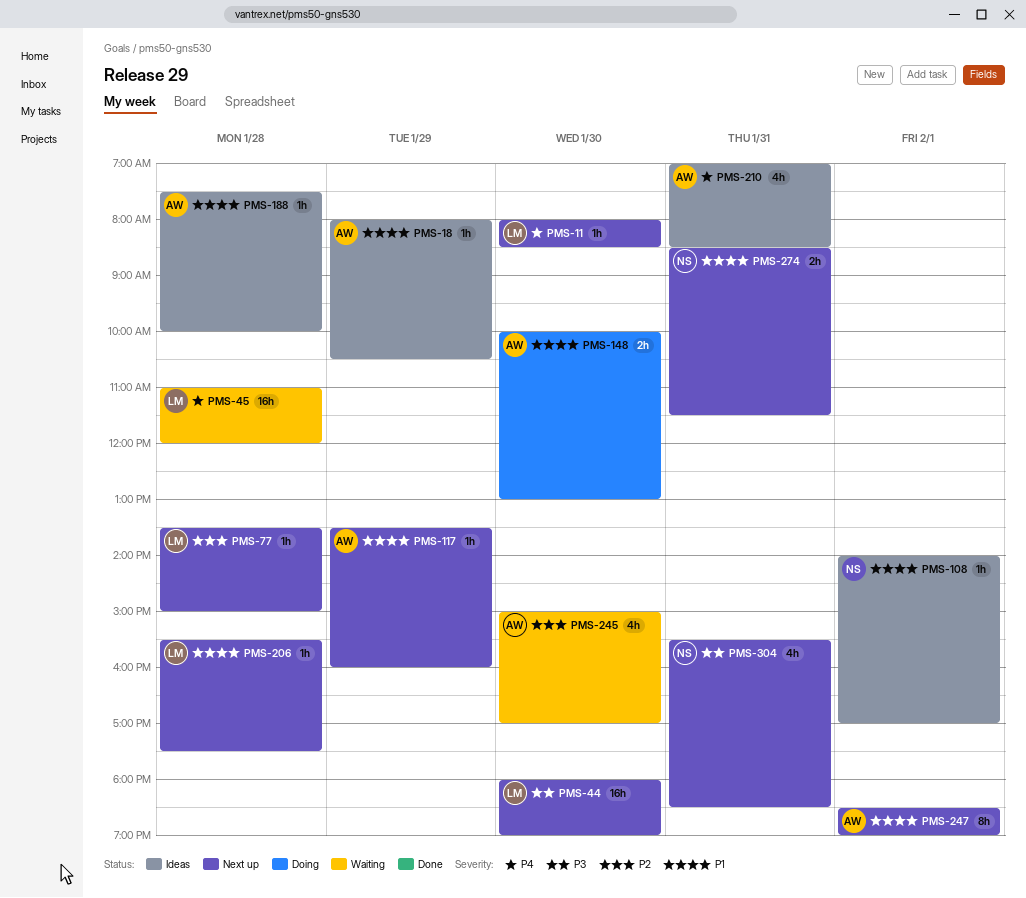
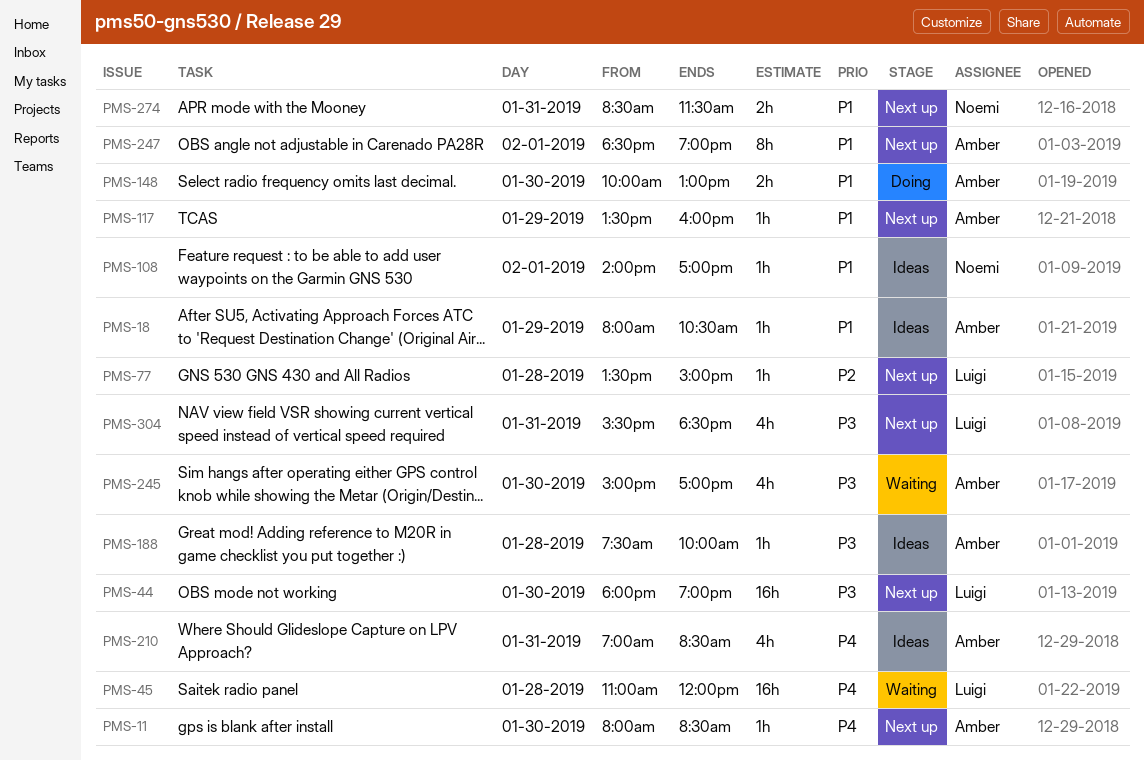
PMS-11, owner: Luigi -> Amber
PMS-188, priority: P1 -> P3
PMS-206: present -> none
PMS-245, priority: P2 -> P3
PMS-304, owner: Noemi -> Luigi

